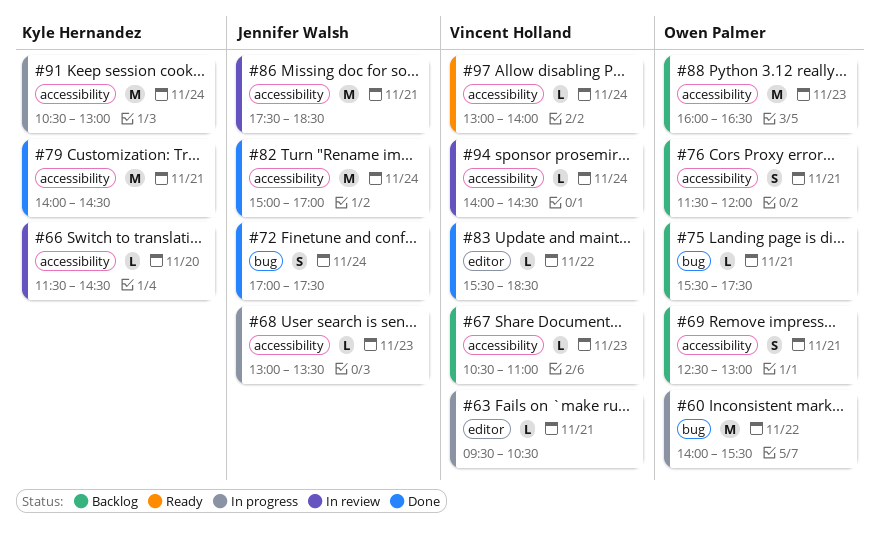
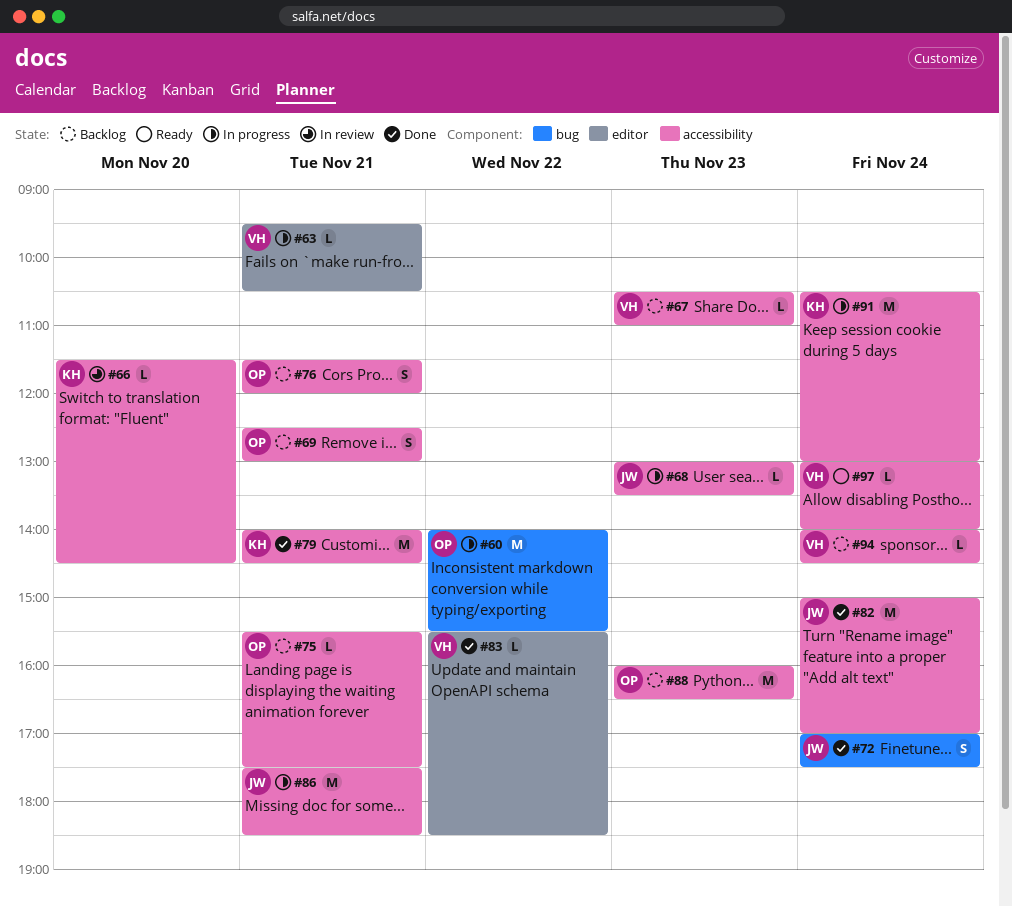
#75, label: bug -> accessibility
#86, status: In review -> In progress
#94, status: In review -> Backlog

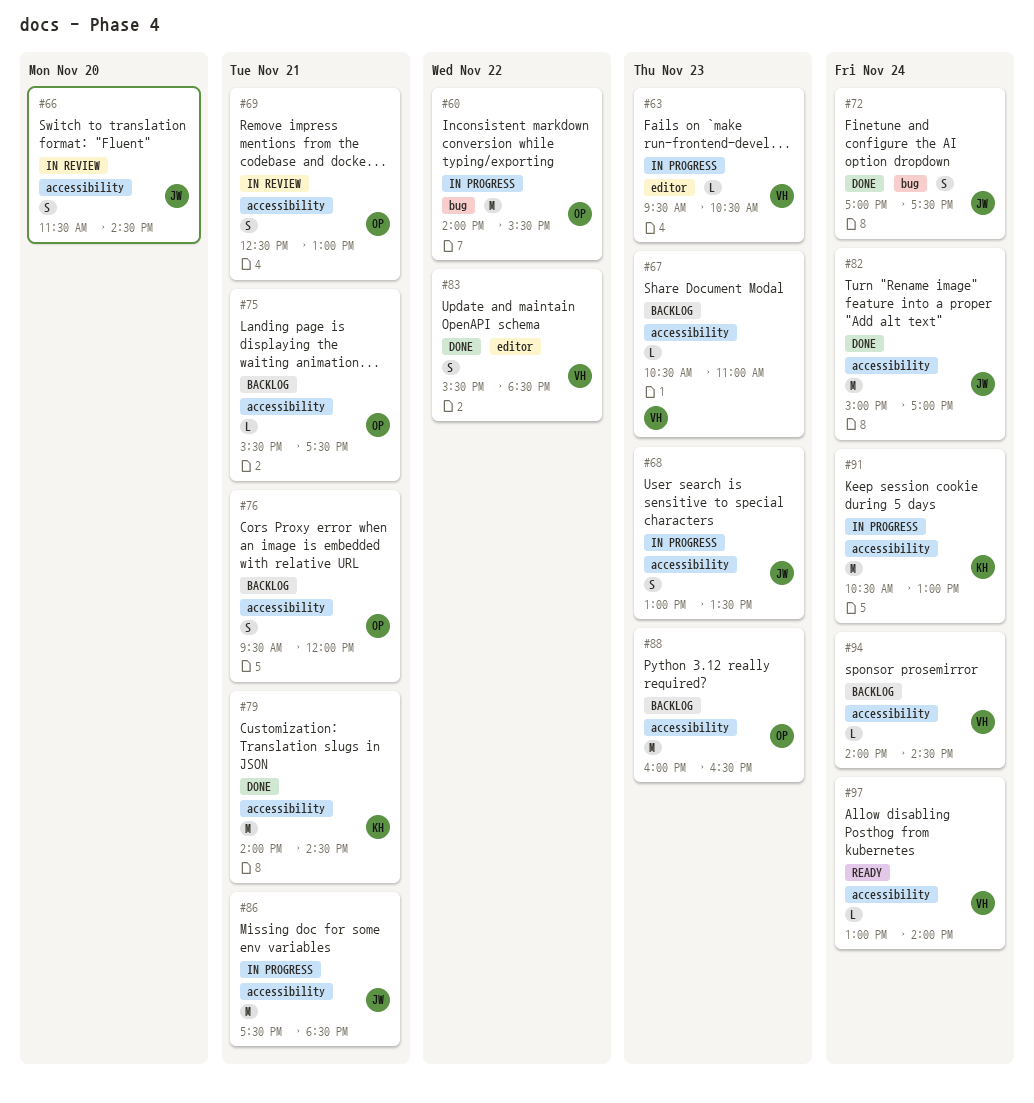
#63, day: Nov 21 -> Nov 23
#66, owner: KH -> JW
#66, estimate: L -> S
#68, estimate: L -> S
#69, status: Backlog -> In review
#76, begins: 11:30 -> 09:30
#83, estimate: L -> S

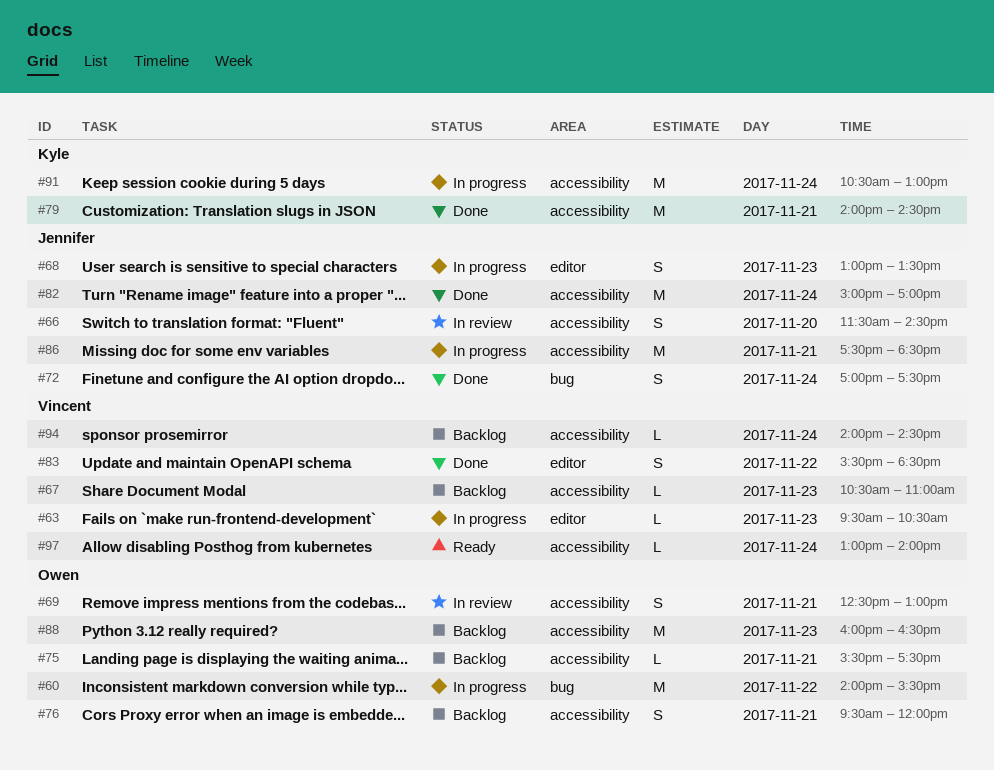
#68, label: accessibility -> editor

